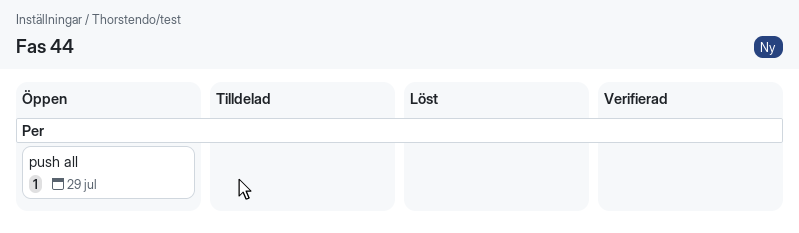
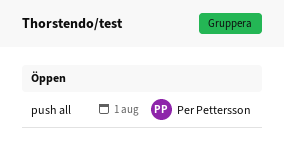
push all, due: Jul 29 -> Aug 1

